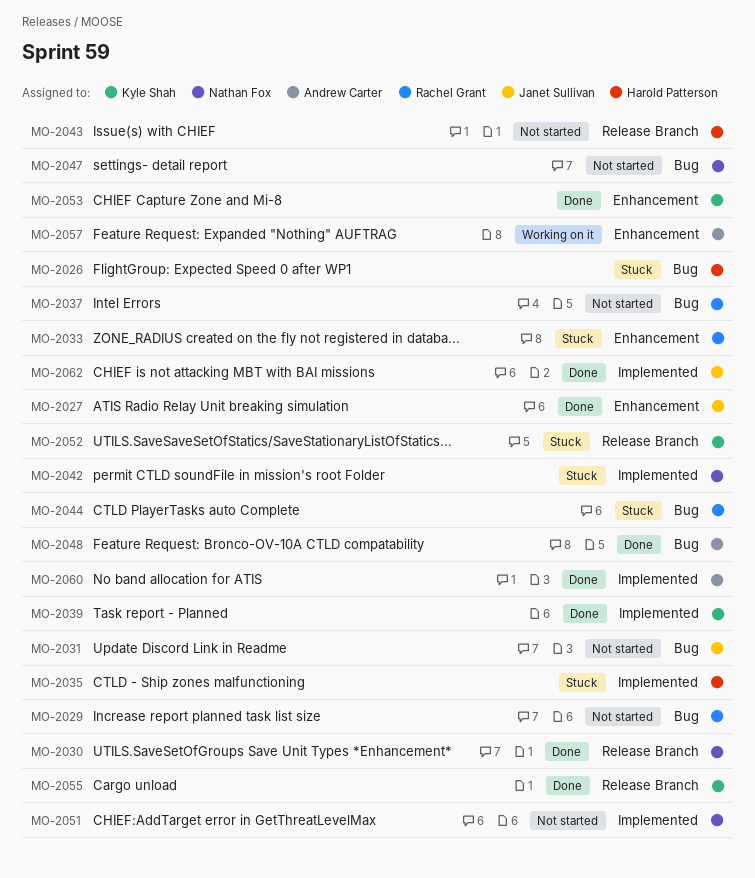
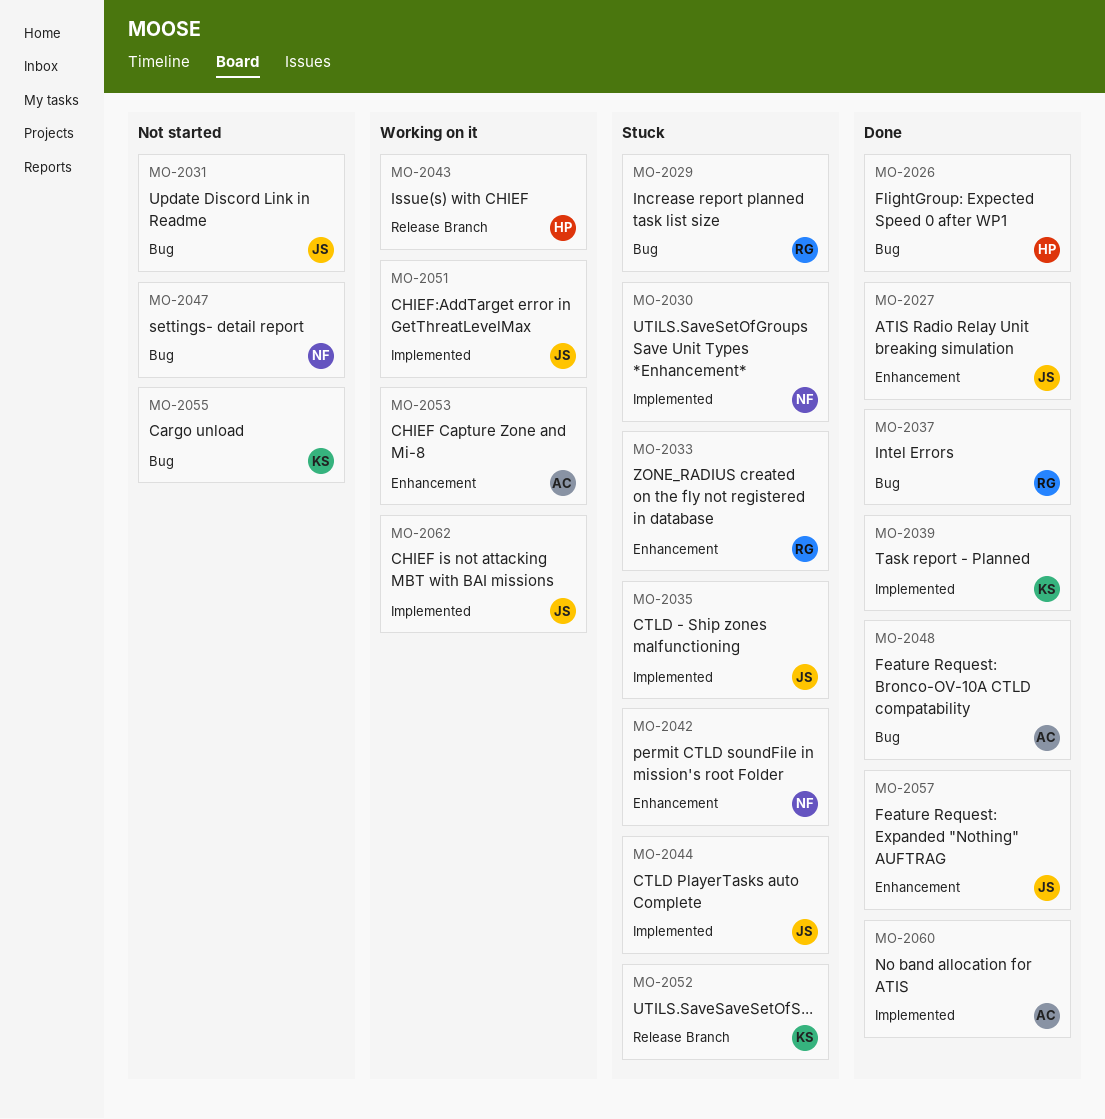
MO-2026, status: Stuck -> Done
MO-2029, status: Not started -> Stuck
MO-2030, status: Done -> Stuck
MO-2030, label: Release Branch -> Implemented
MO-2035, owner: Harold Patterson -> Janet Sullivan
MO-2037, status: Not started -> Done
MO-2042, label: Implemented -> Enhancement
MO-2043, status: Not started -> Working on it
MO-2044, owner: Rachel Grant -> Janet Sullivan
MO-2044, label: Bug -> Implemented
MO-2051, status: Not started -> Working on it
MO-2051, owner: Nathan Fox -> Janet Sullivan
MO-2053, status: Done -> Working on it
MO-2053, owner: Kyle Shah -> Andrew Carter
MO-2055, status: Done -> Not started
MO-2055, label: Release Branch -> Bug
MO-2057, status: Working on it -> Done
MO-2057, owner: Andrew Carter -> Janet Sullivan
MO-2062, status: Done -> Working on it

